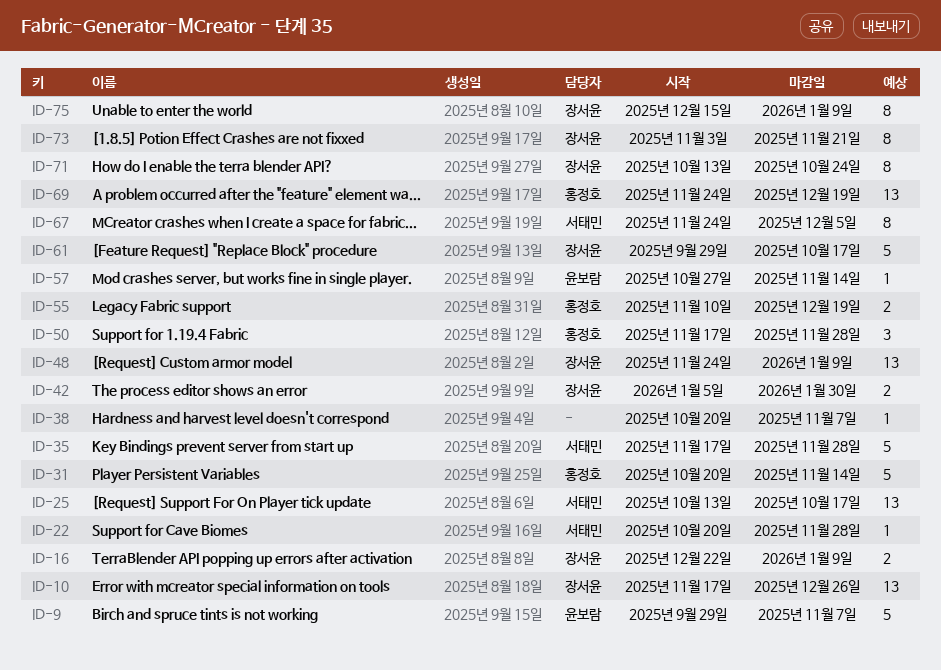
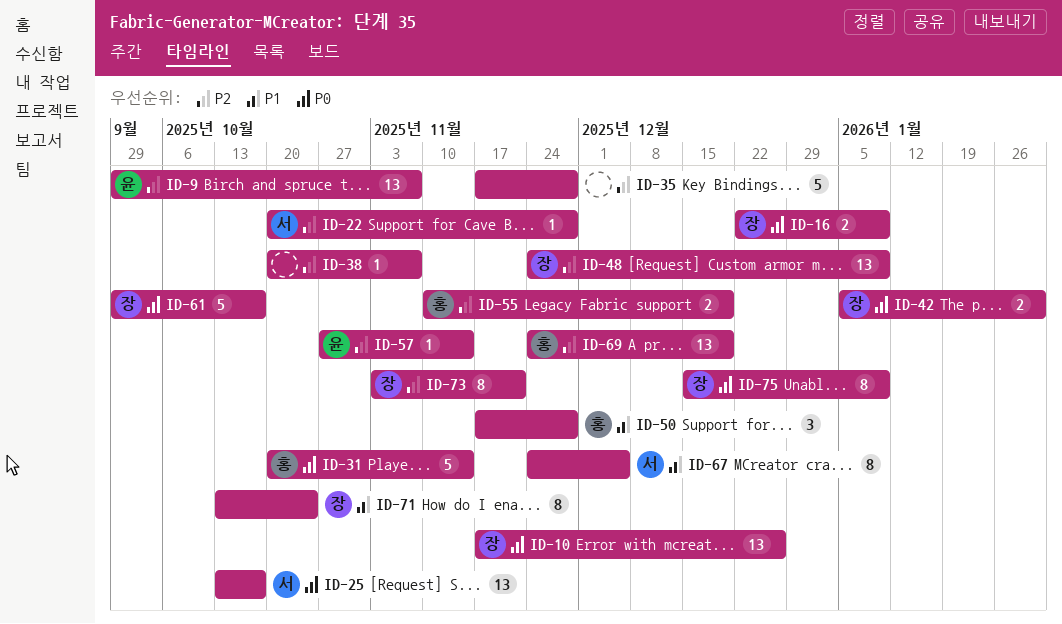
ID-9, estimate: 5 -> 13
ID-35, owner: 서태민 -> none

